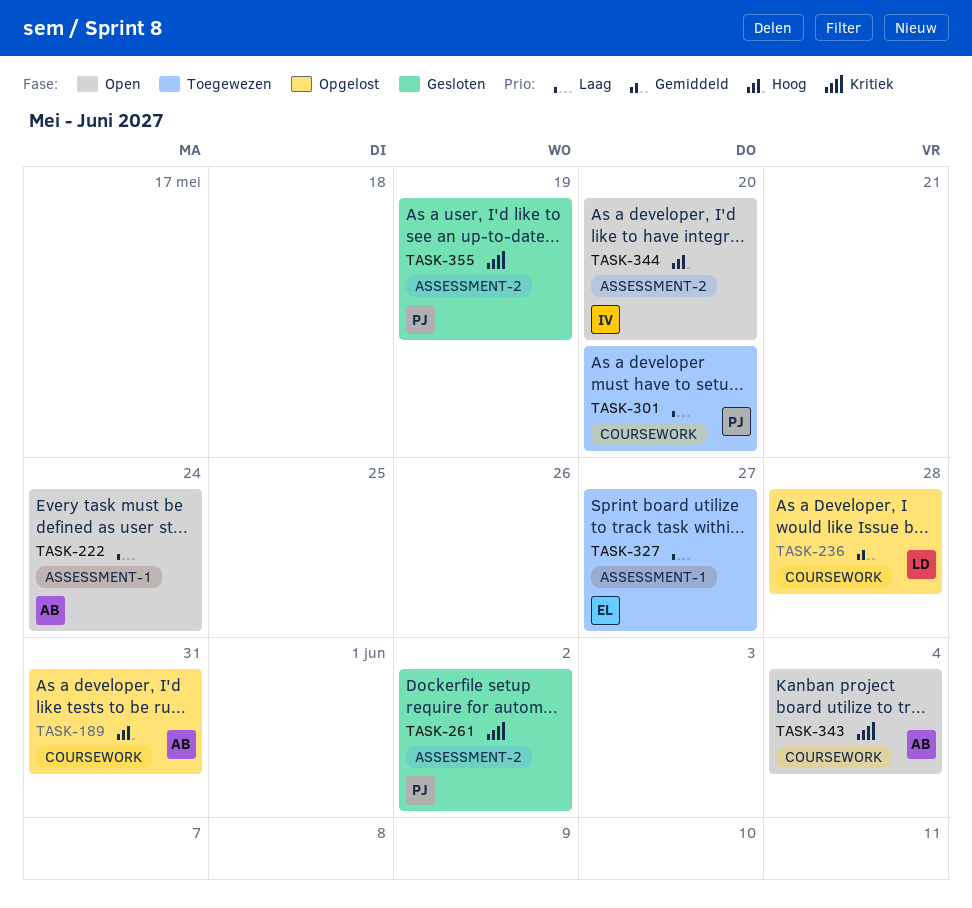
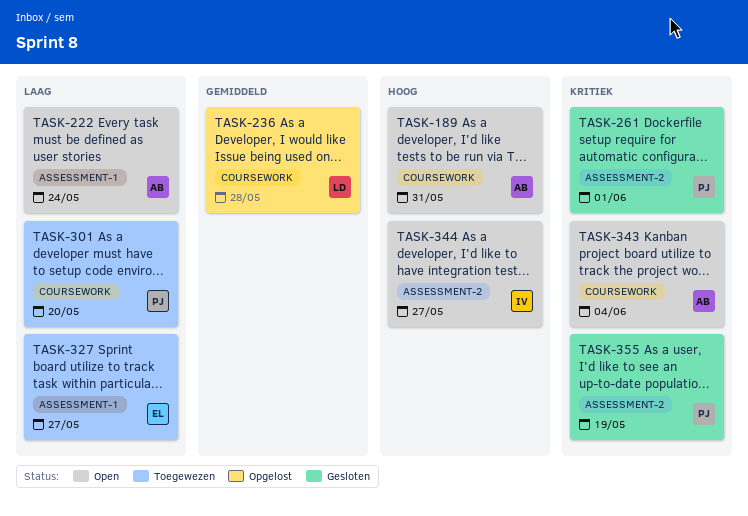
TASK-189, status: Opgelost -> Open
TASK-261, due: Jun 2 -> Jun 1
TASK-344, due: May 20 -> May 27

